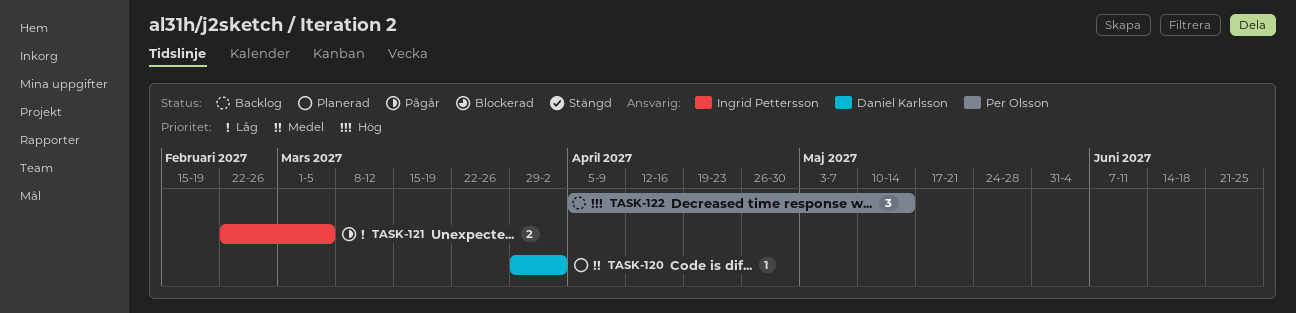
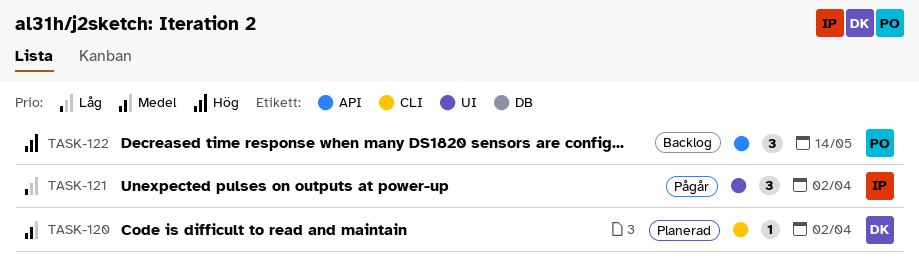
TASK-121, estimate: 2 -> 3
TASK-121, due: Mar 5 -> Apr 2

